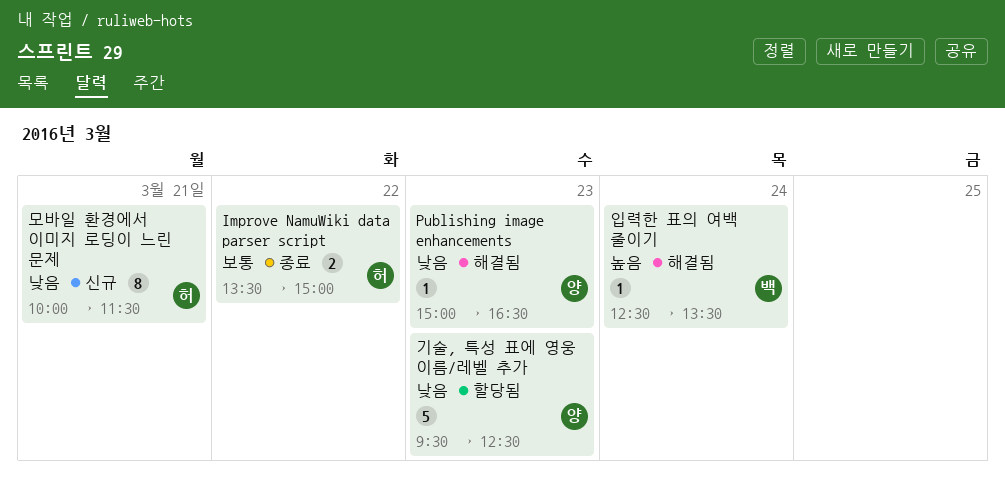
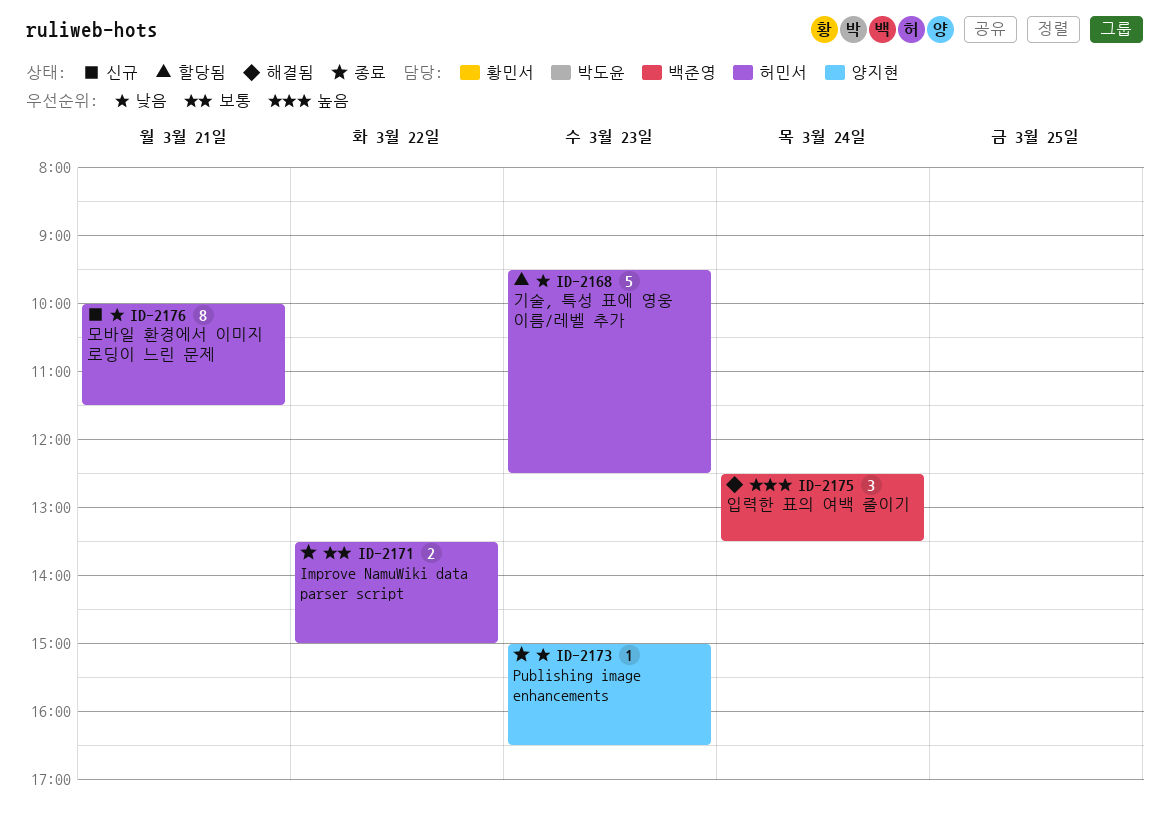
Publishing image enhancements, status: 해결됨 -> 종료
기술, 특성 표에 영웅 이름/레벨 추가, owner: 양지현 -> 허민서
입력한 표의 여백 줄이기, estimate: 1 -> 3

